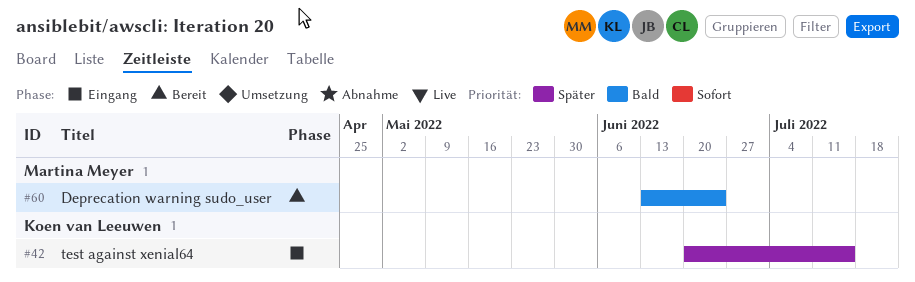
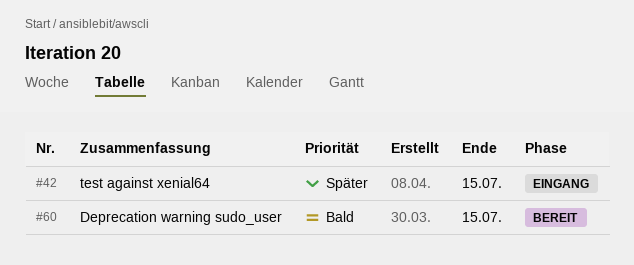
#60, due: Jun 24 -> Jul 15

